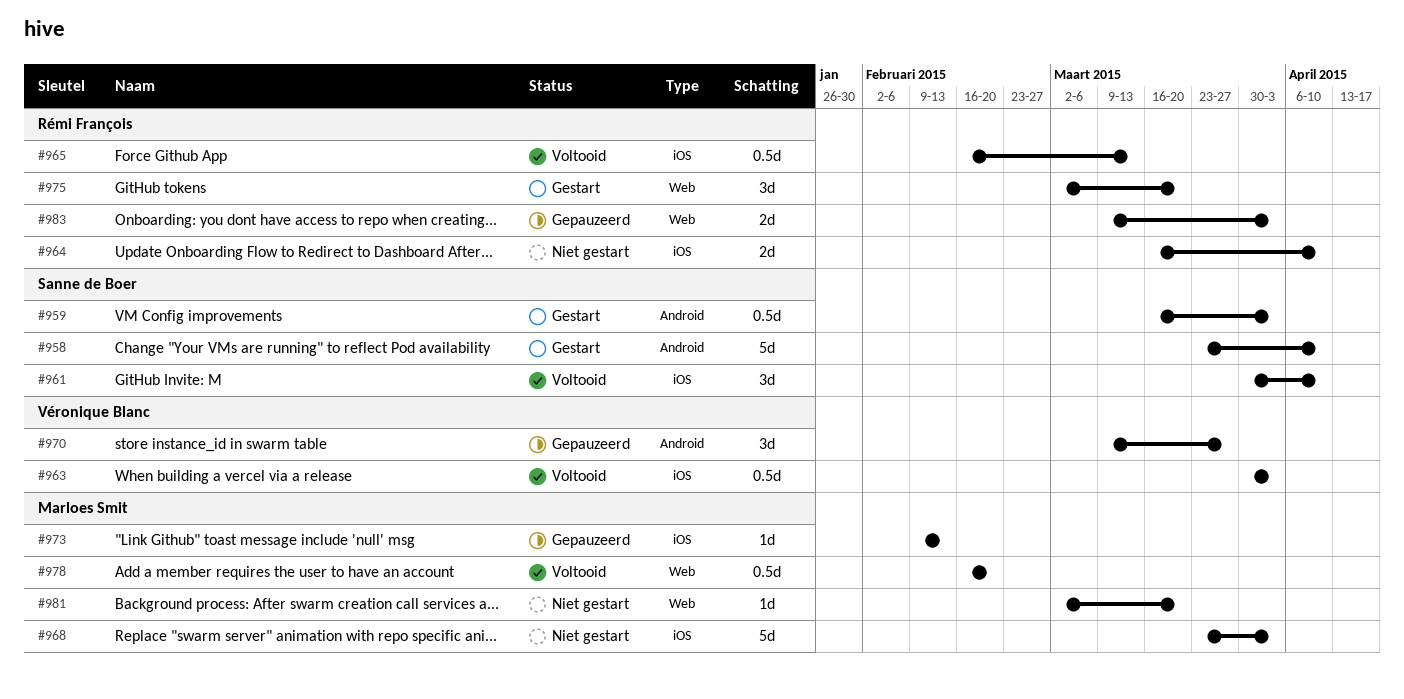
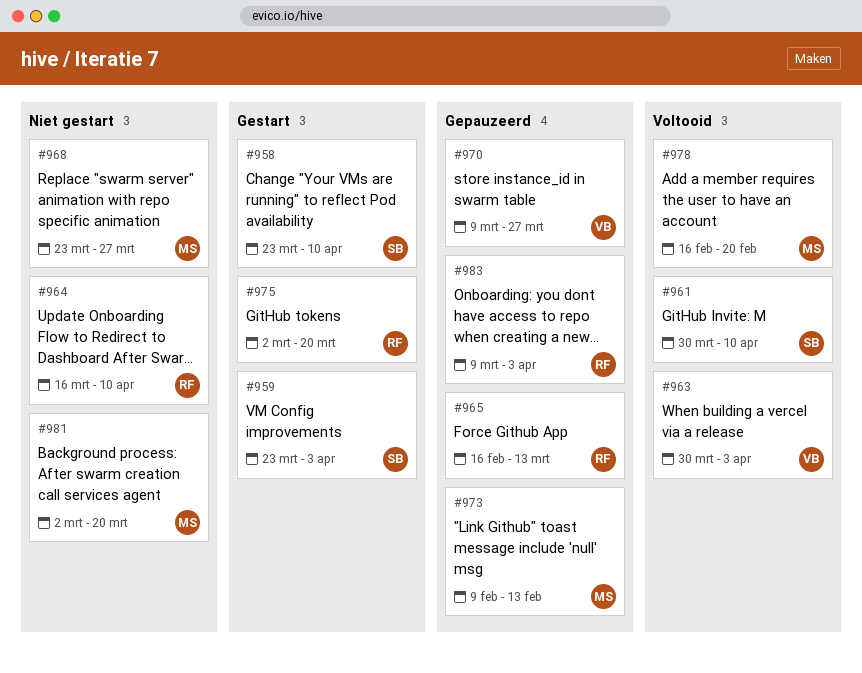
#959, start: Mar 16 -> Mar 23
#965, status: Voltooid -> Gepauzeerd
#968, due: Apr 3 -> Mar 27

